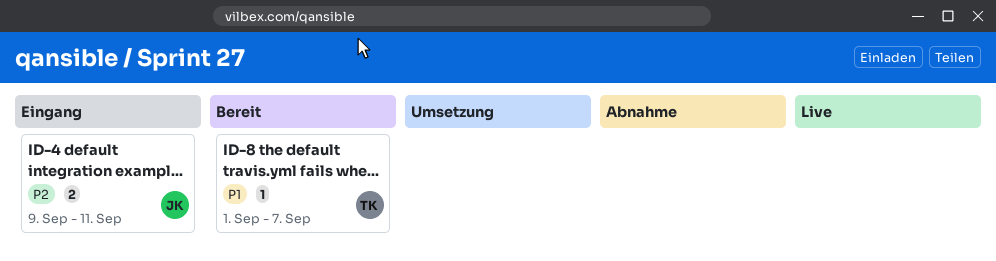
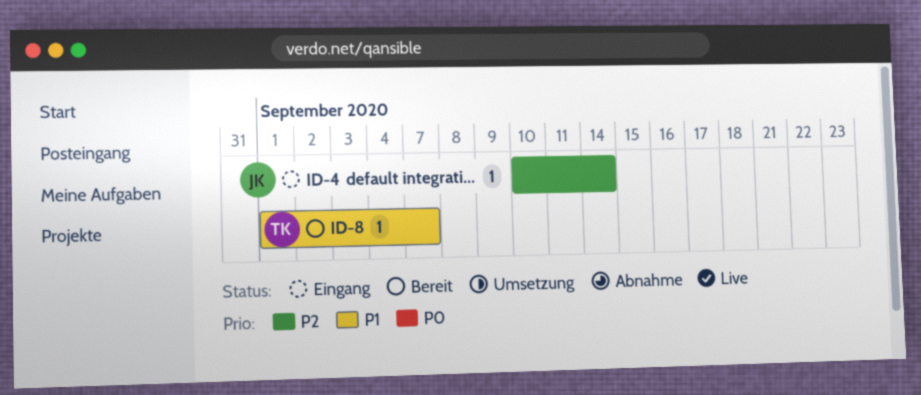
ID-4, estimate: 2 -> 1
ID-4, start: Sep 9 -> Sep 10
ID-4, due: Sep 11 -> Sep 14

